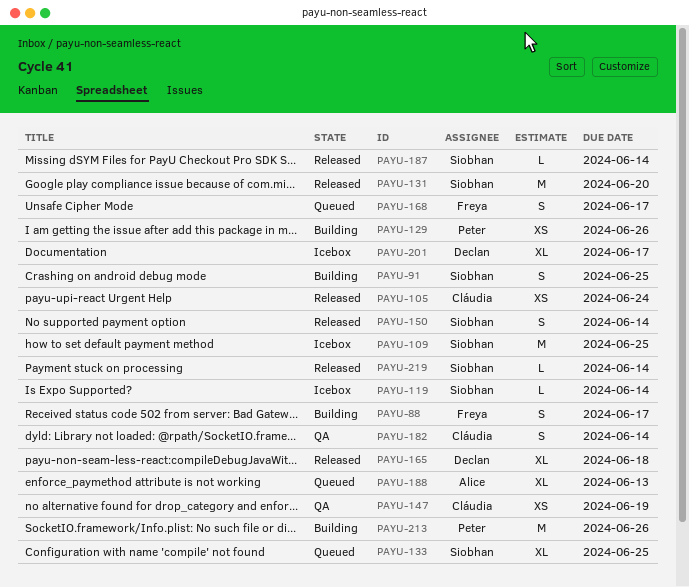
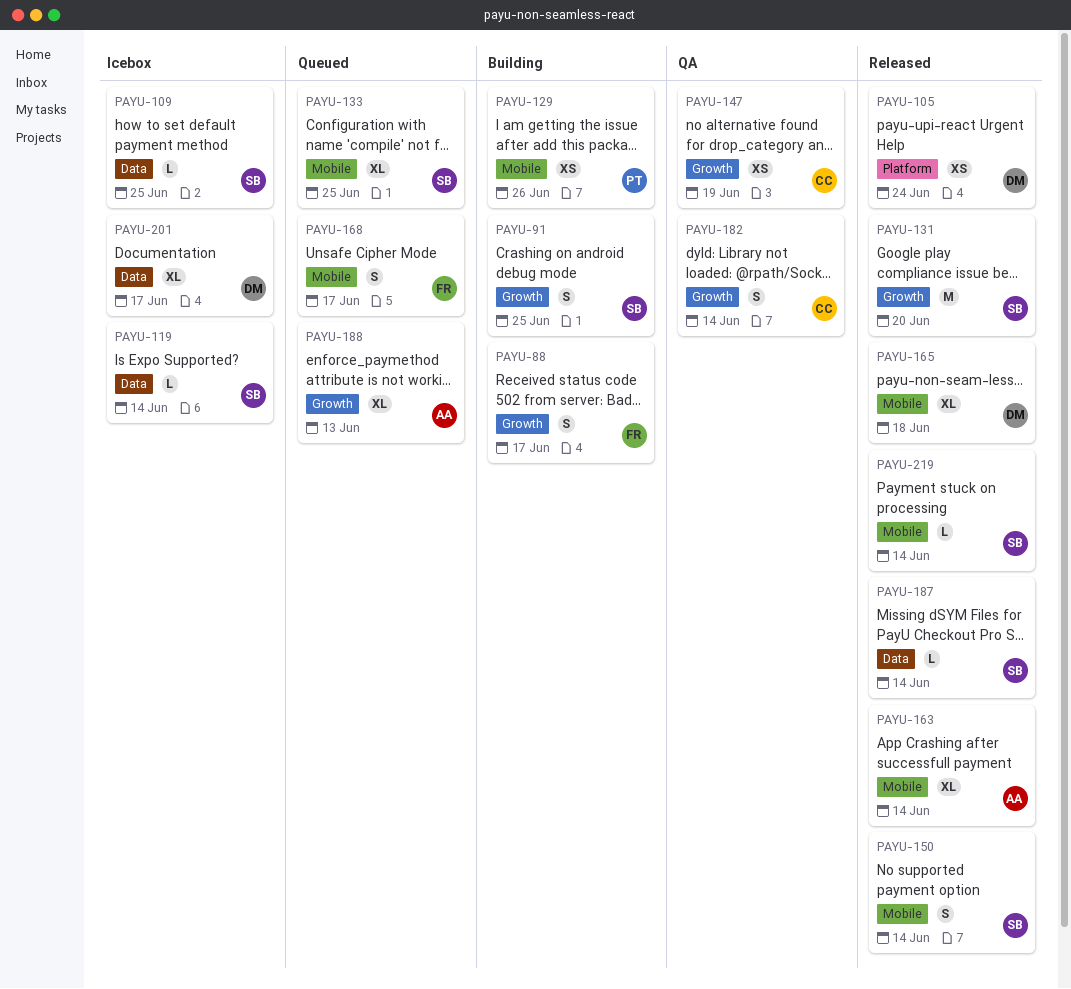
PAYU-105, owner: Cláudia -> Declan
PAYU-109, estimate: M -> L
PAYU-163: none -> present
PAYU-213: present -> none

